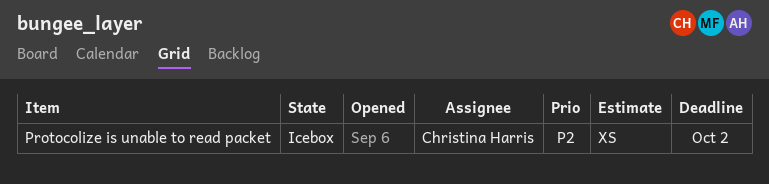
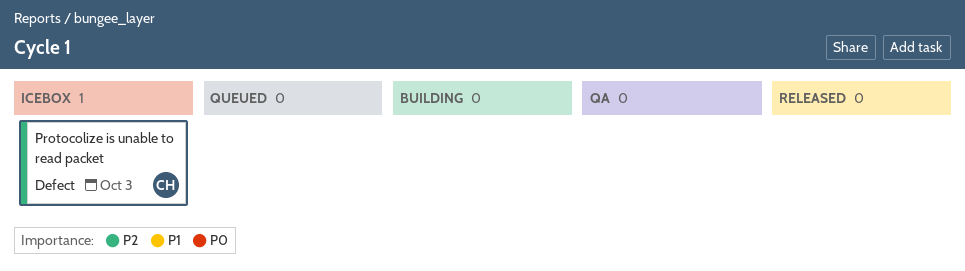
Protocolize is unable to read packet, due: Oct 2 -> Oct 3

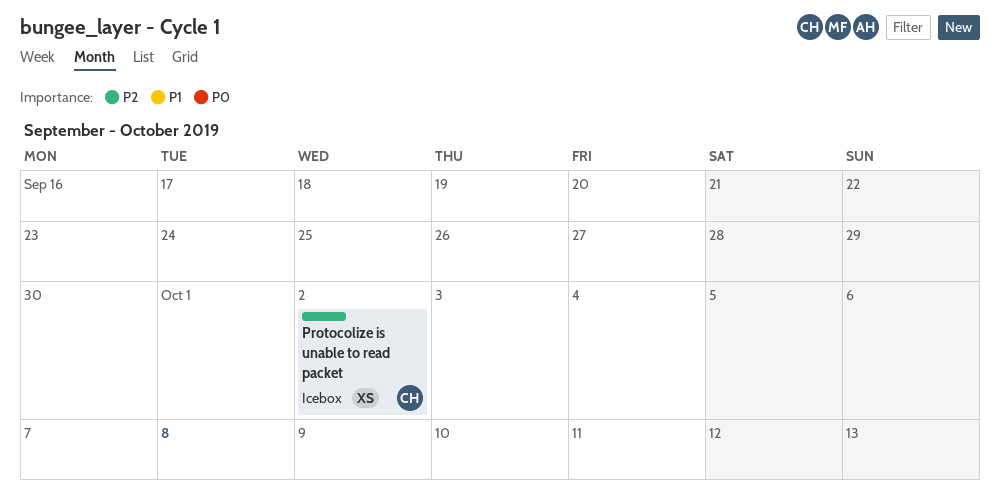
Protocolize is unable to read packet, due: Oct 3 -> Oct 2

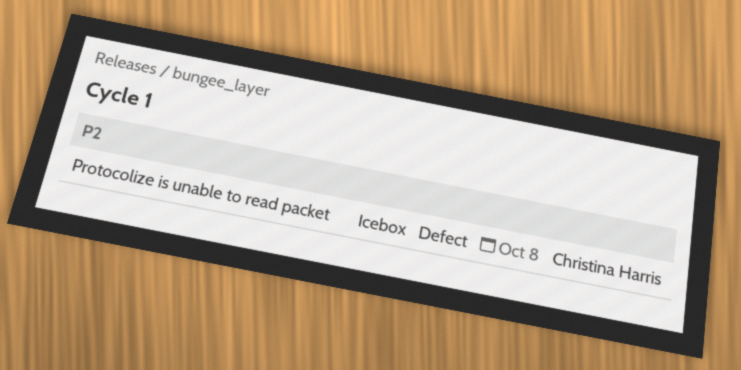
Protocolize is unable to read packet, due: Oct 2 -> Oct 8

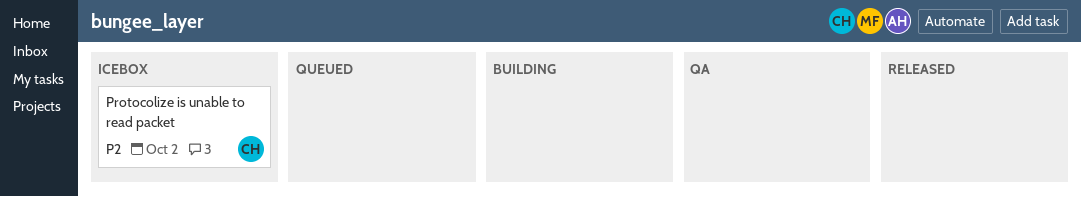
Protocolize is unable to read packet, due: Oct 8 -> Oct 2

